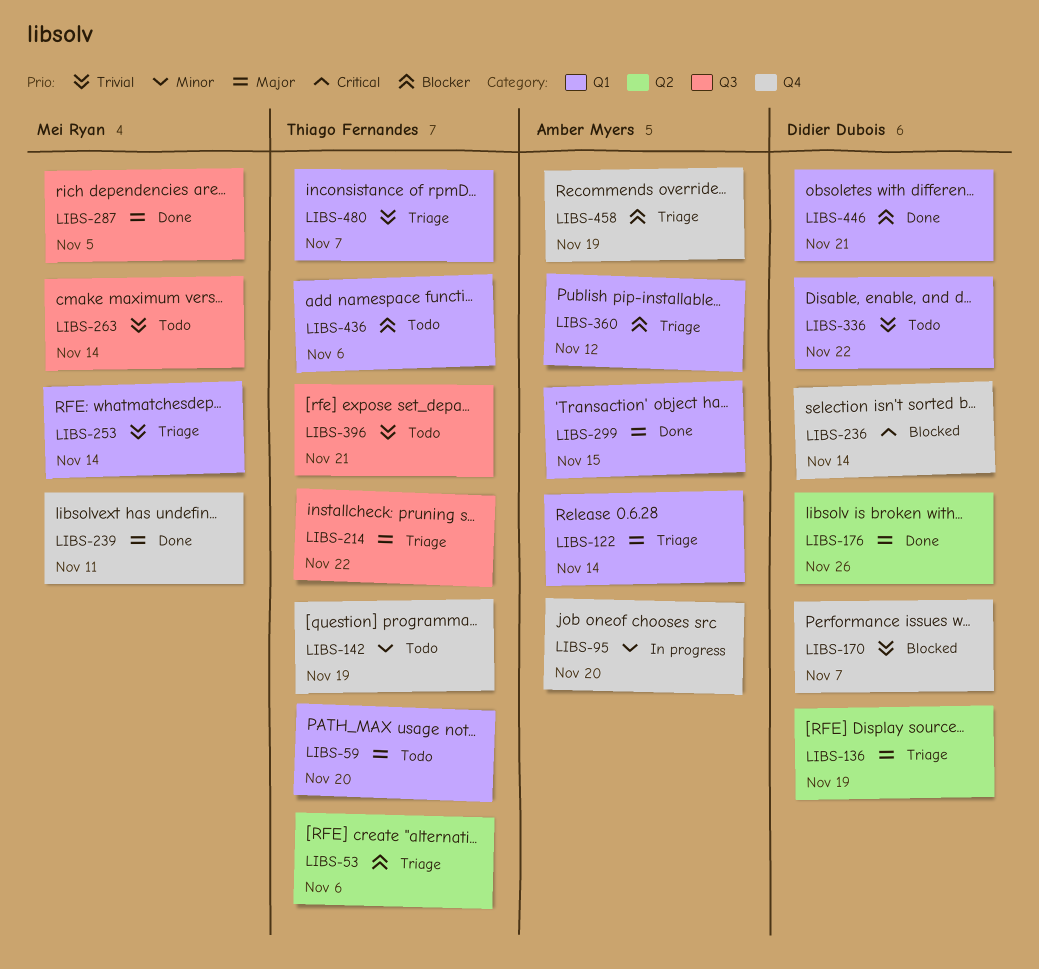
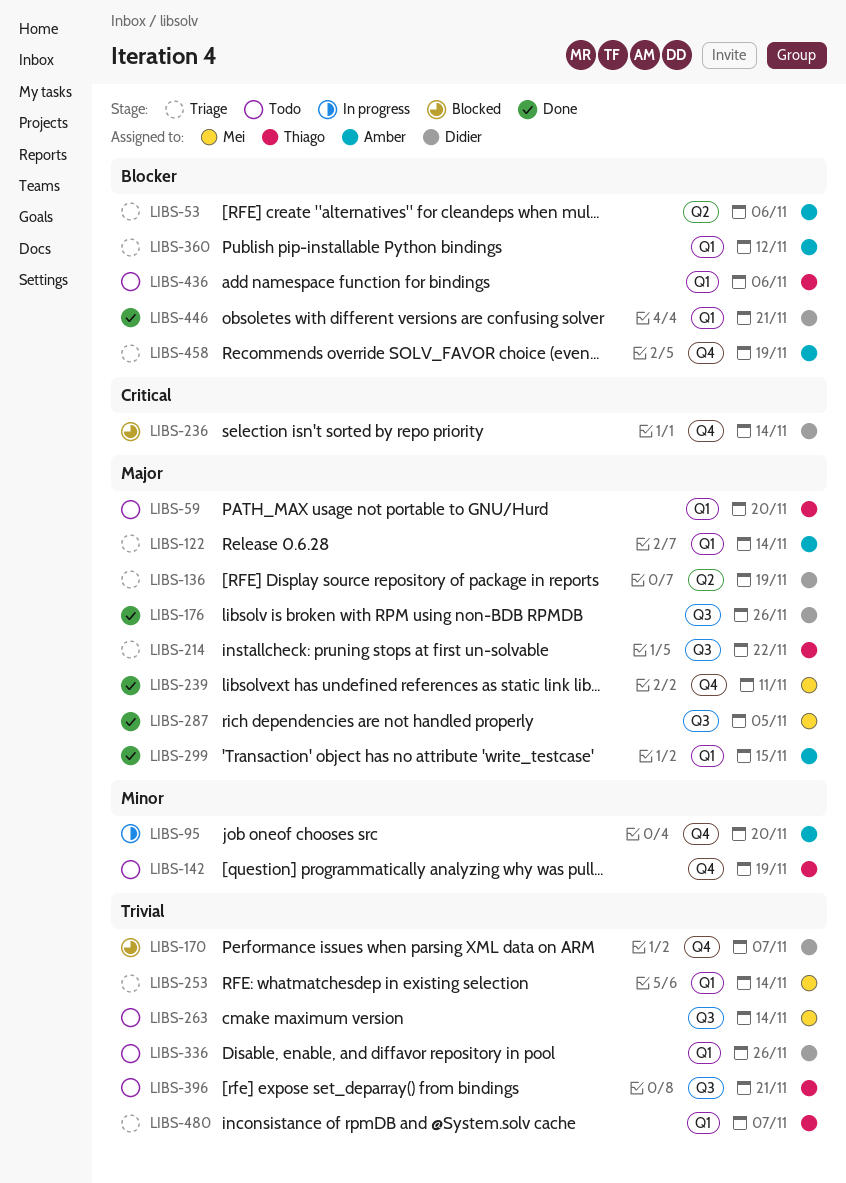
LIBS-53, owner: Thiago Fernandes -> Amber Myers
LIBS-176, label: Q2 -> Q3
LIBS-336, due: Nov 22 -> Nov 26

